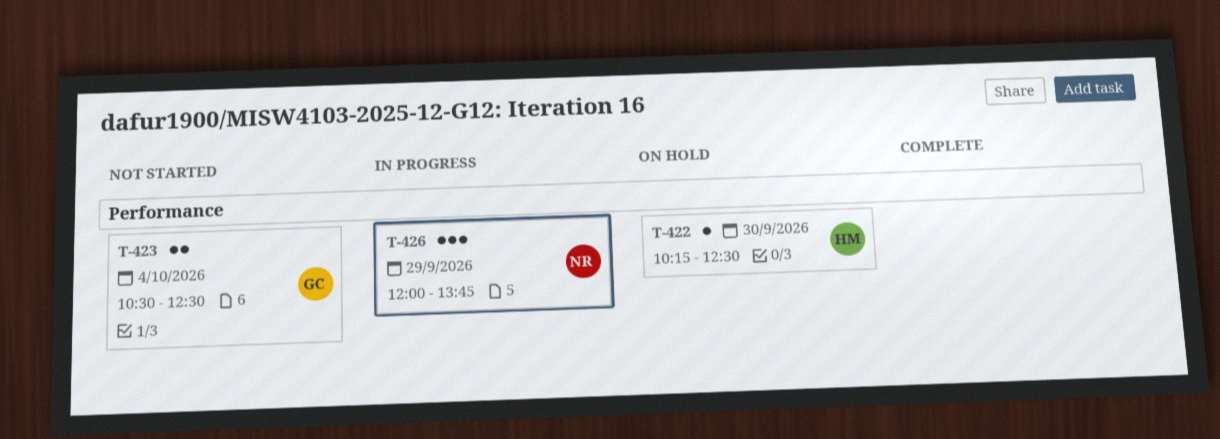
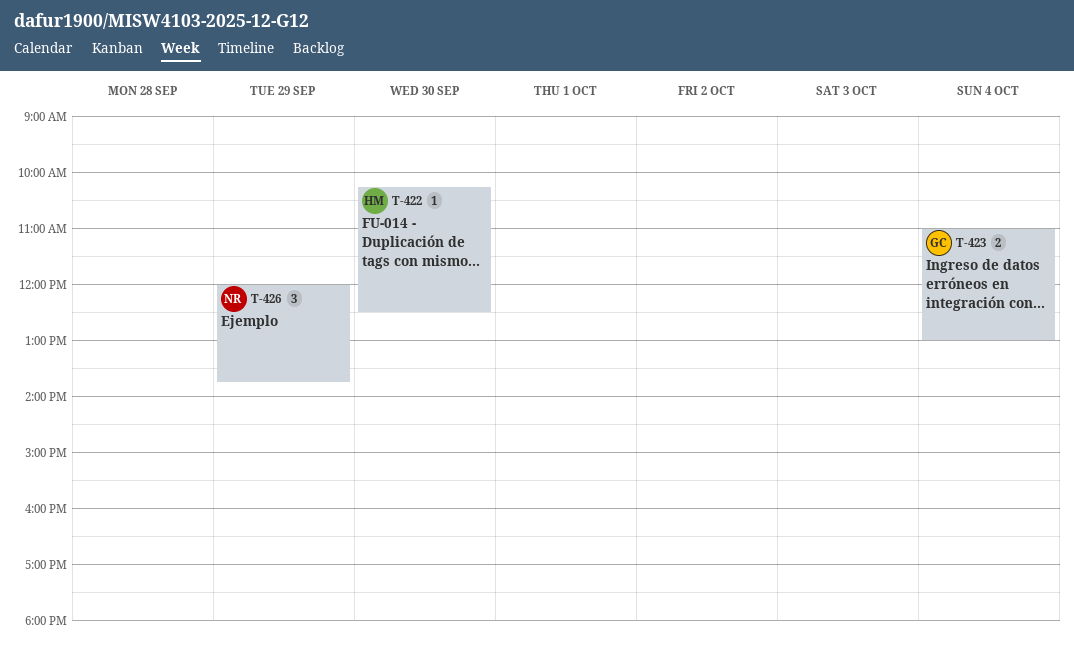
T-423, begins: 10:30 -> 11:00
T-423, ends: 12:30 -> 13:00

